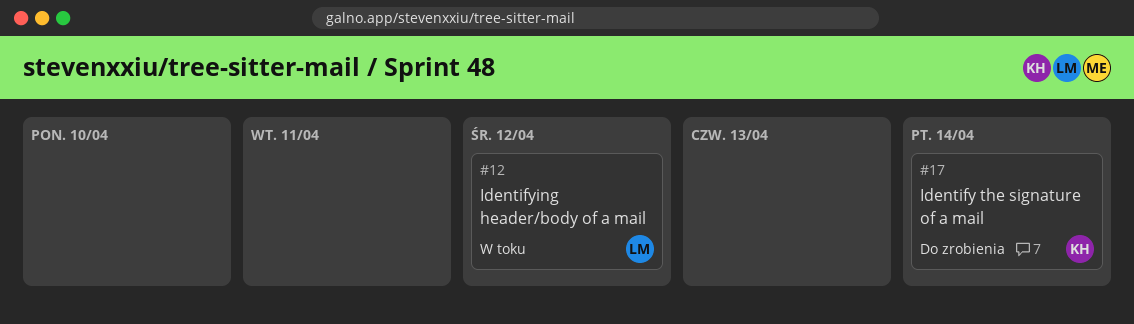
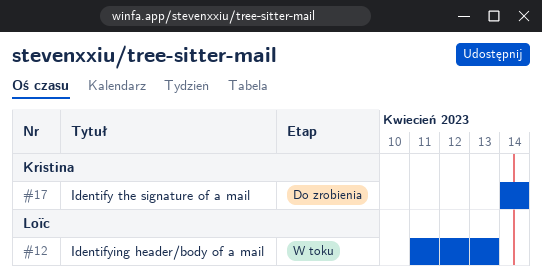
#12, due: Apr 12 -> Apr 13

